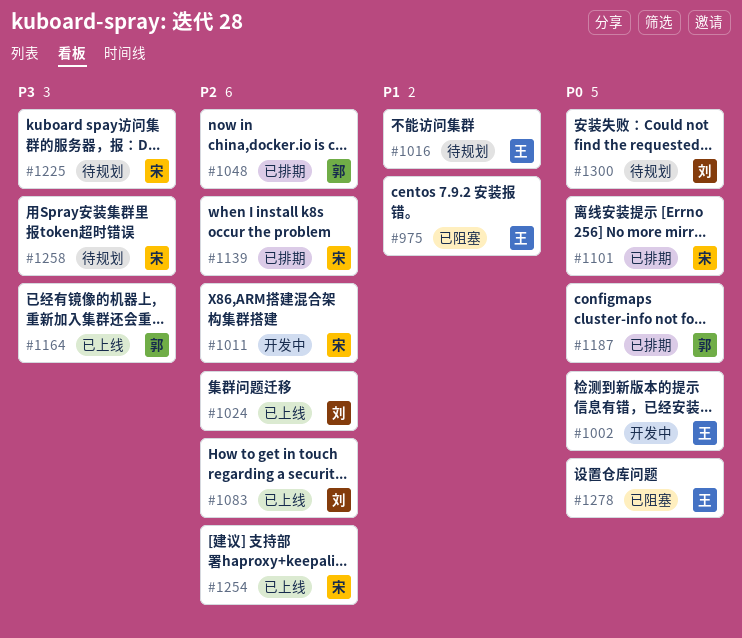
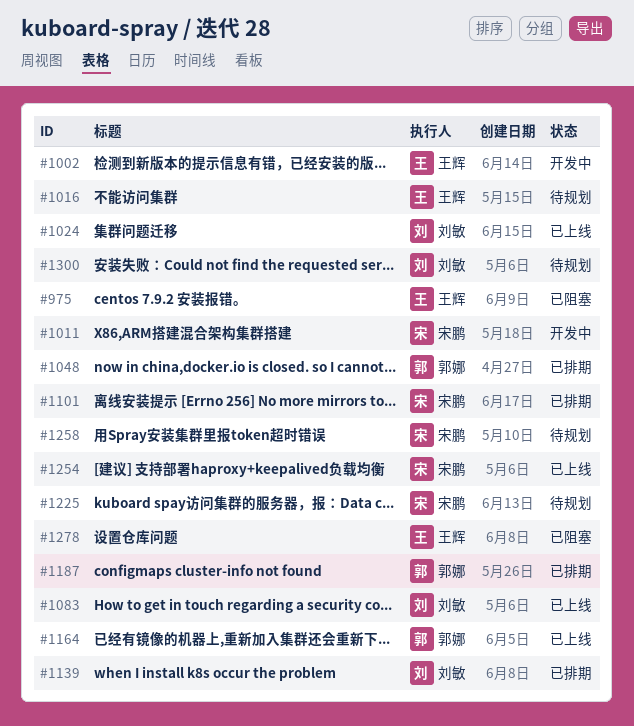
#1139, owner: 宋鹏 -> 刘敏

